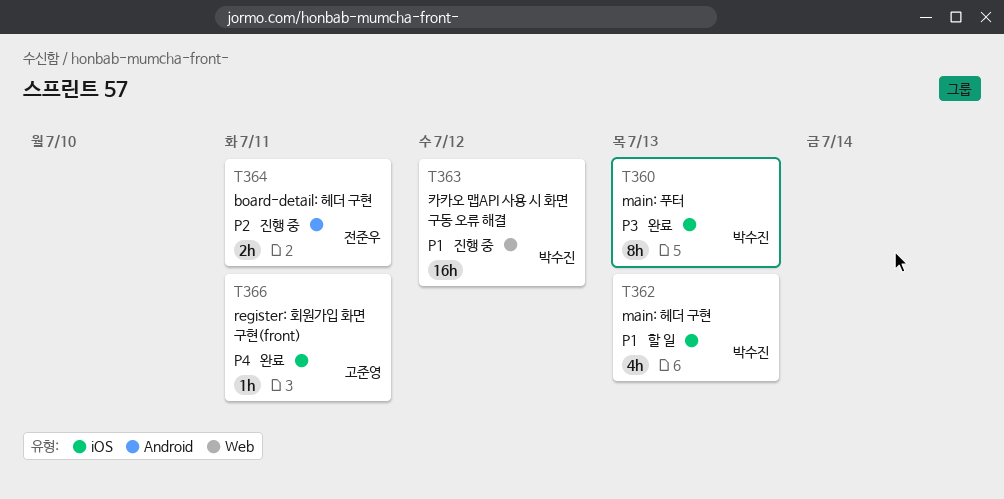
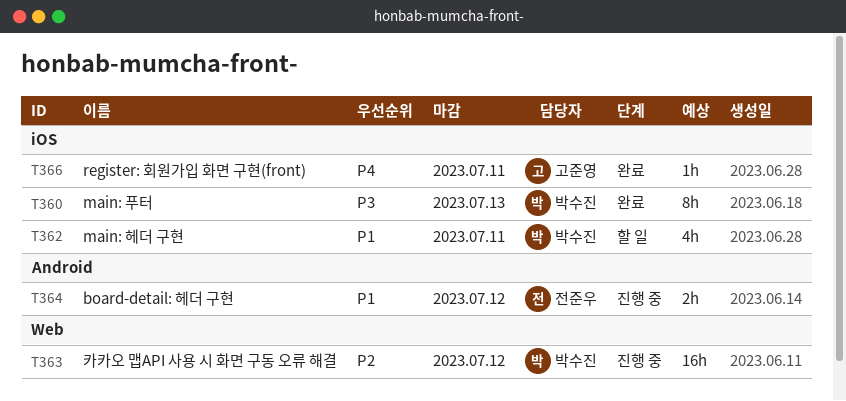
T362, due: Jul 13 -> Jul 11
T363, priority: P1 -> P2
T364, priority: P2 -> P1
T364, due: Jul 11 -> Jul 12

